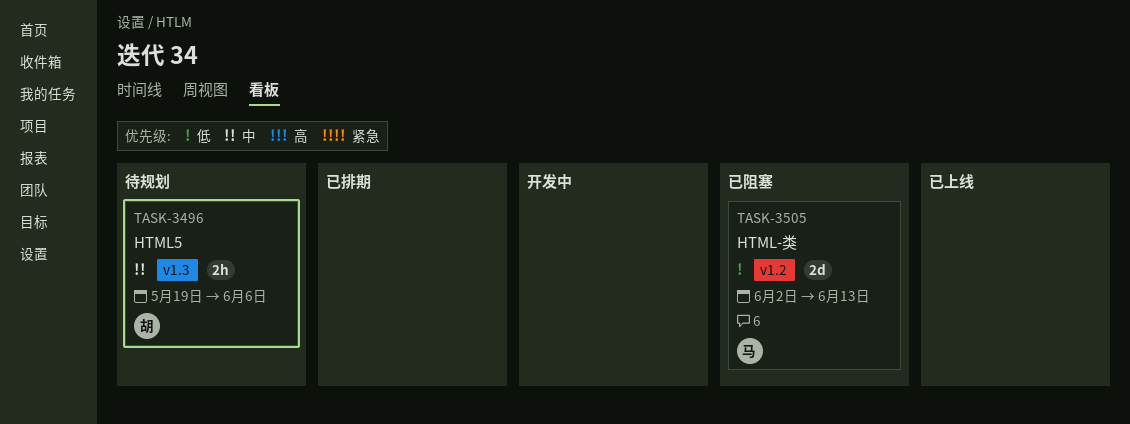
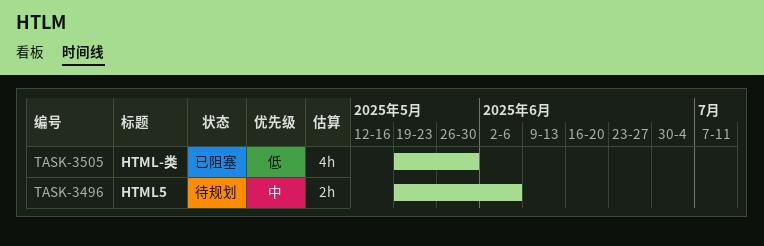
TASK-3505, estimate: 2d -> 4h
TASK-3505, start: Jun 2 -> May 19
TASK-3505, due: Jun 13 -> May 30

